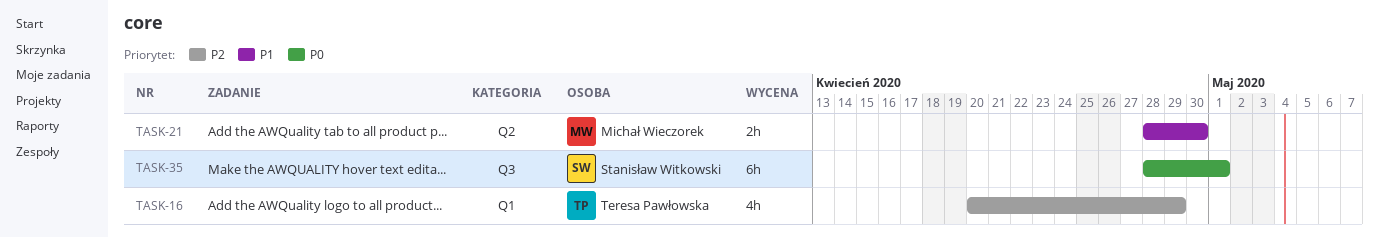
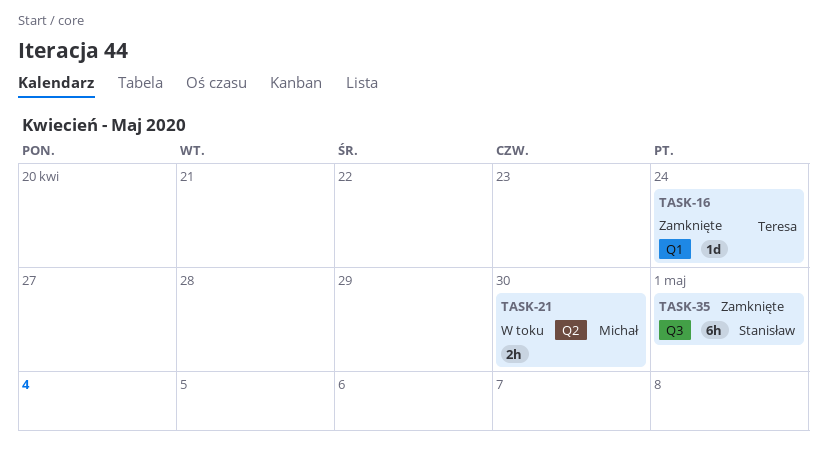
TASK-16, estimate: 4h -> 1d
TASK-16, due: Apr 29 -> Apr 24

